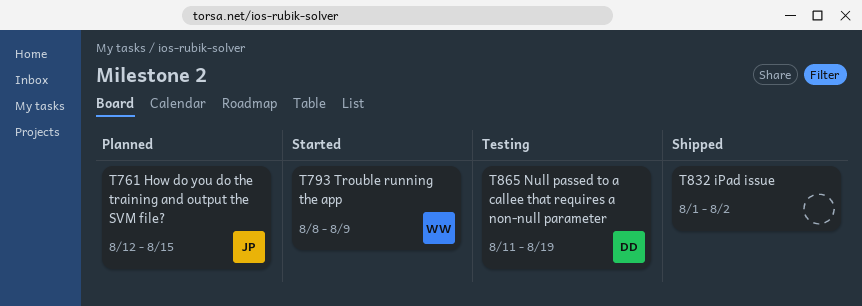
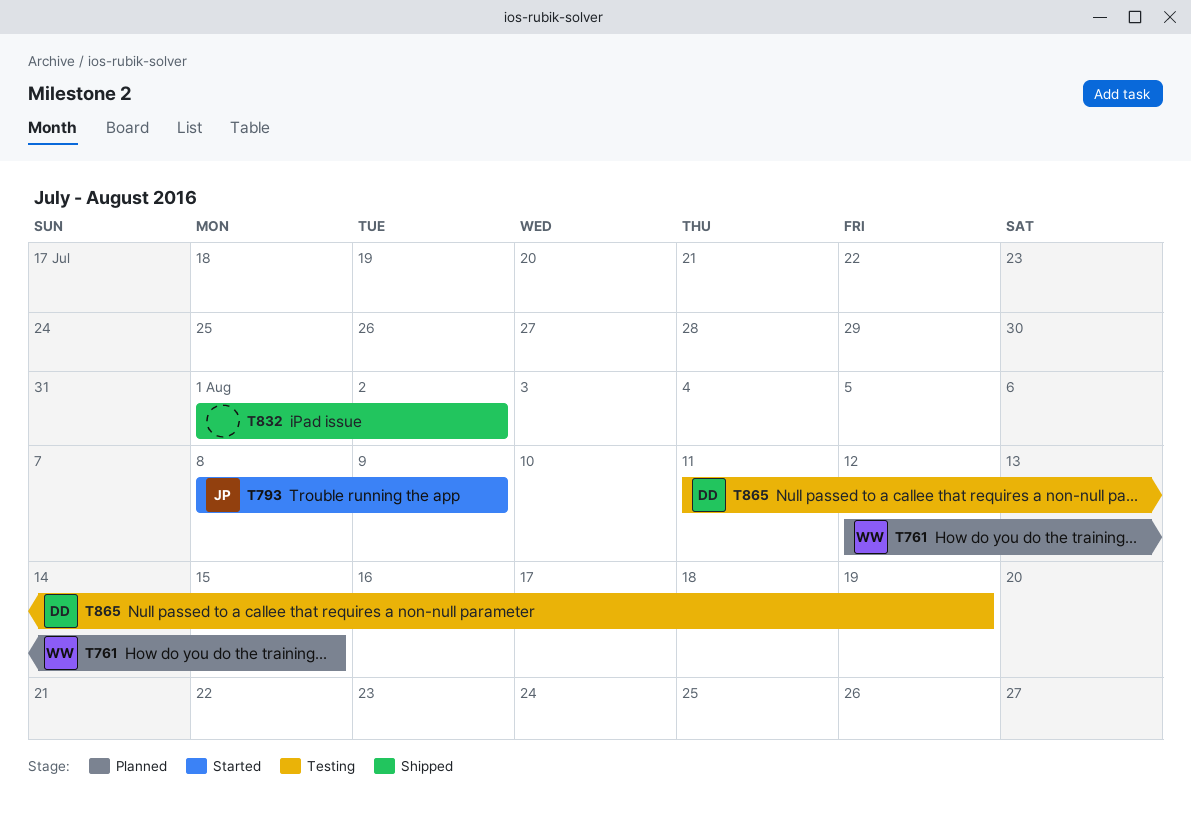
T761, owner: JP -> WW
T793, owner: WW -> JP

